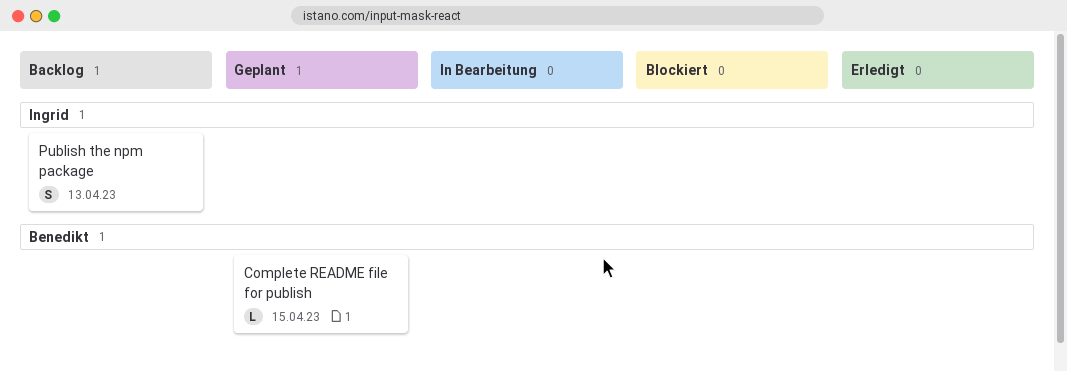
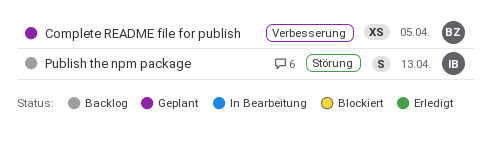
Complete README file for publish, estimate: L -> XS
Complete README file for publish, due: Apr 15 -> Apr 5

